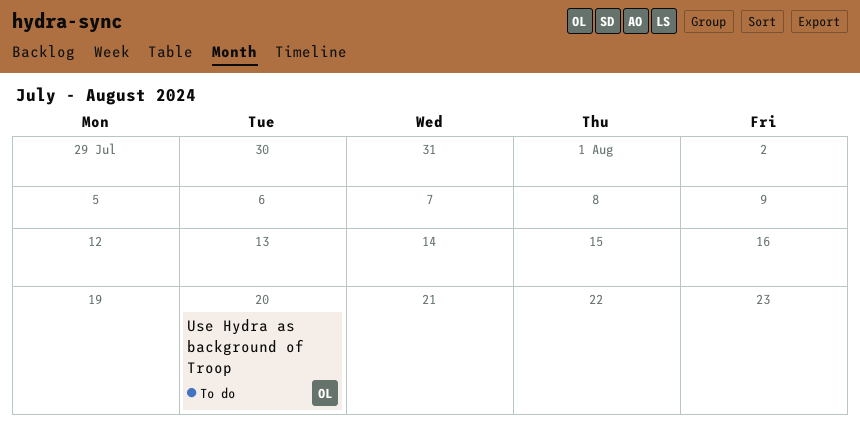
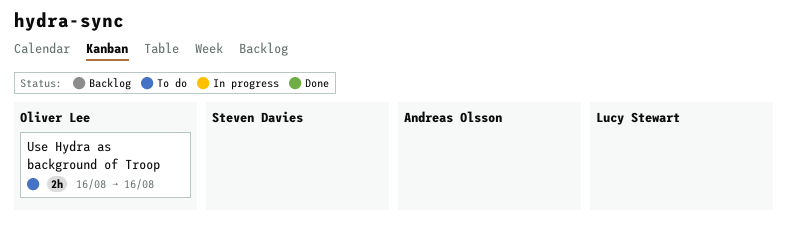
Use Hydra as background of Troop, due: Aug 20 -> Aug 16

